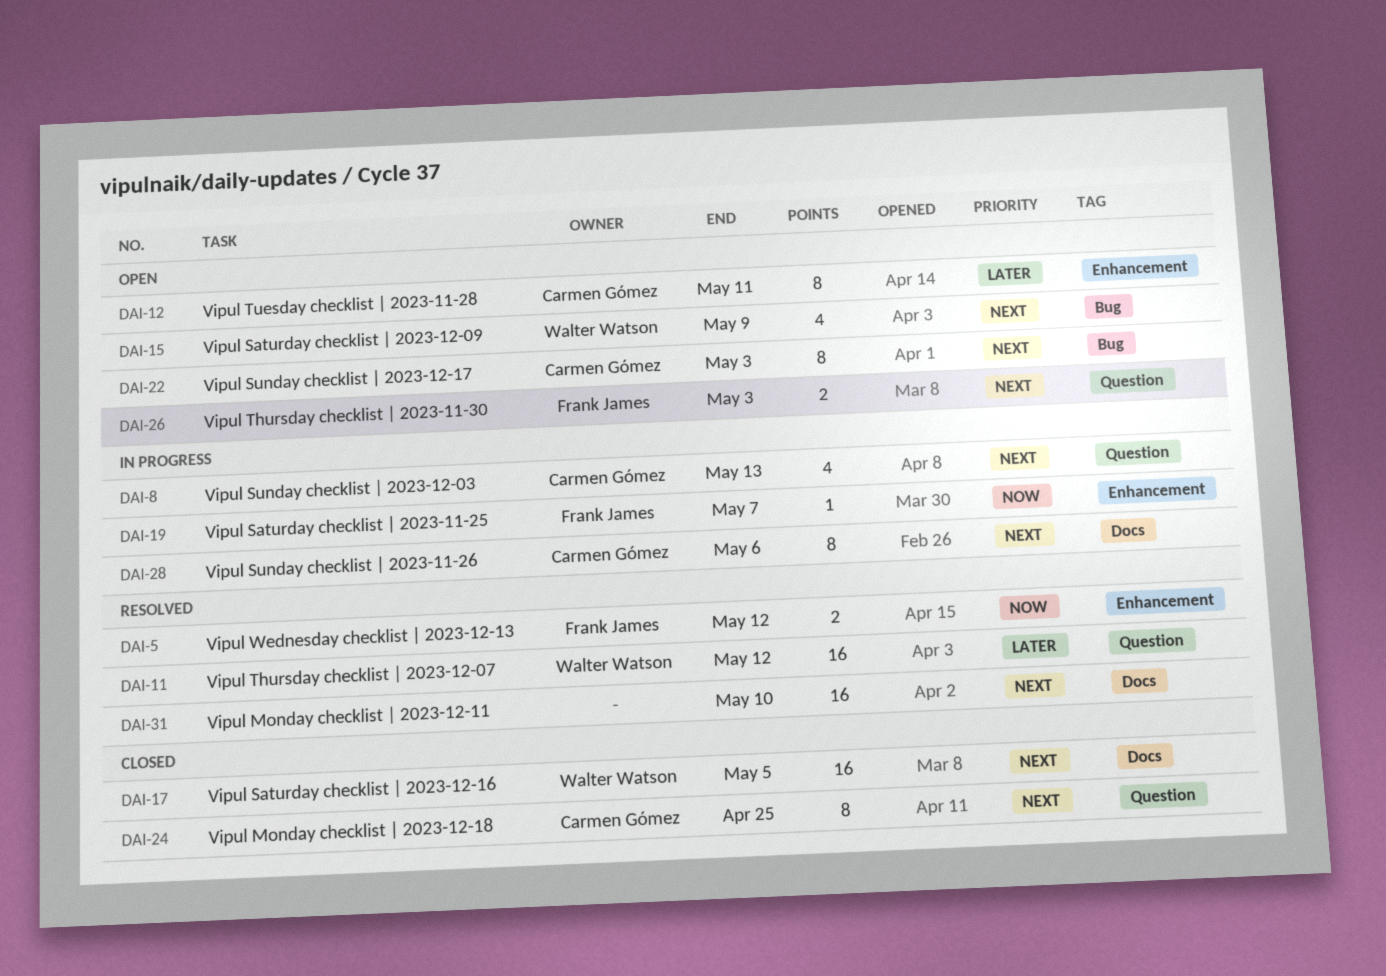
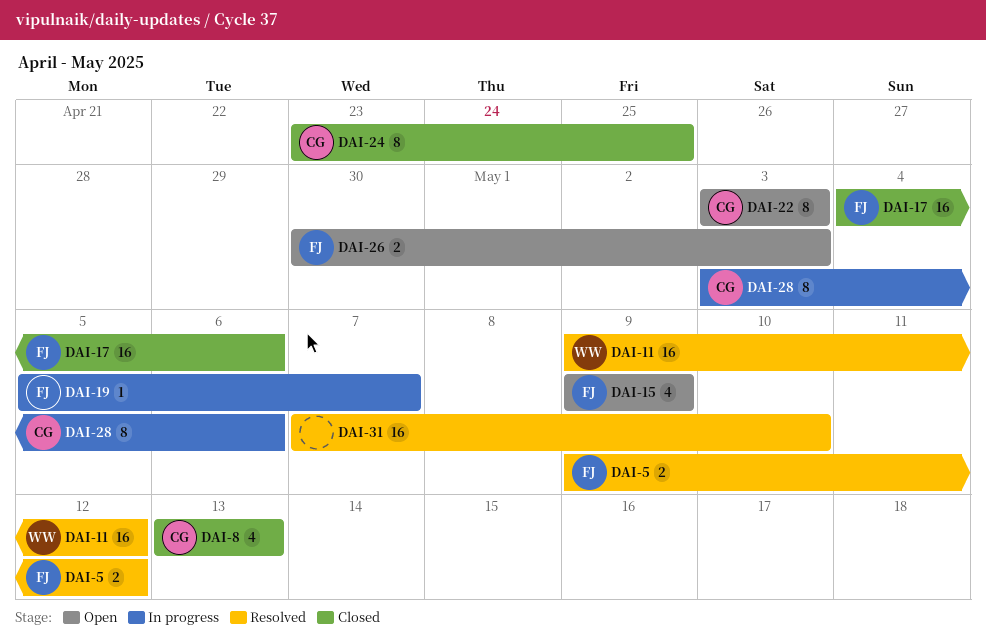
DAI-8, status: In progress -> Closed
DAI-12: present -> none
DAI-15, owner: Walter Watson -> Frank James
DAI-17, owner: Walter Watson -> Frank James
DAI-17, due: May 5 -> May 6

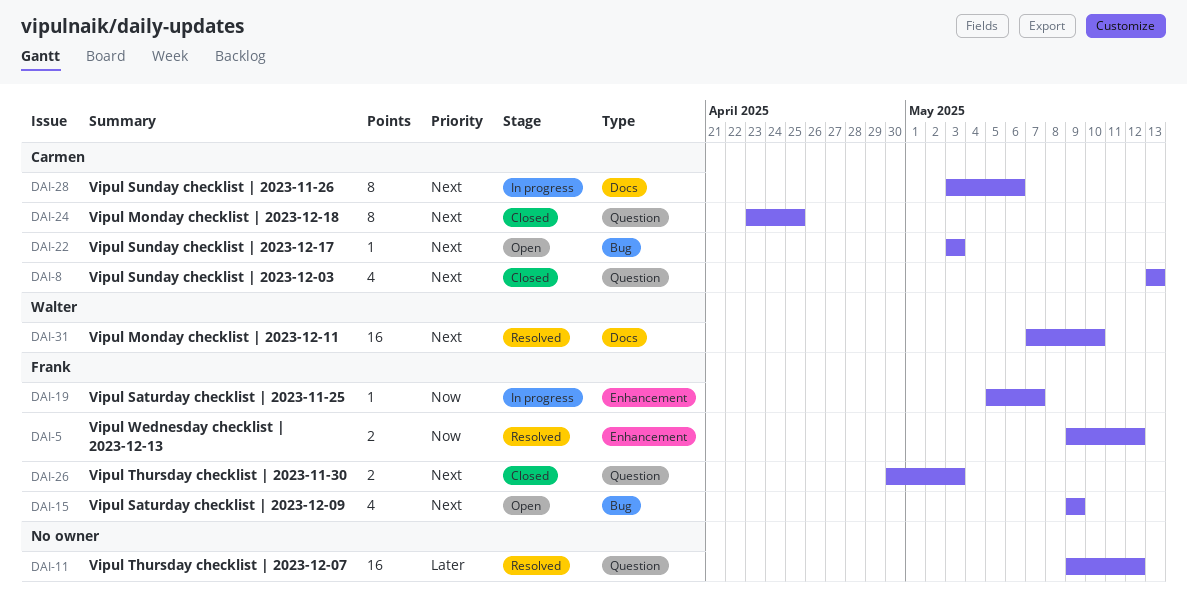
DAI-11, owner: Walter -> none
DAI-17: present -> none
DAI-22, estimate: 8 -> 1
DAI-26, status: Open -> Closed
DAI-31, owner: none -> Walter

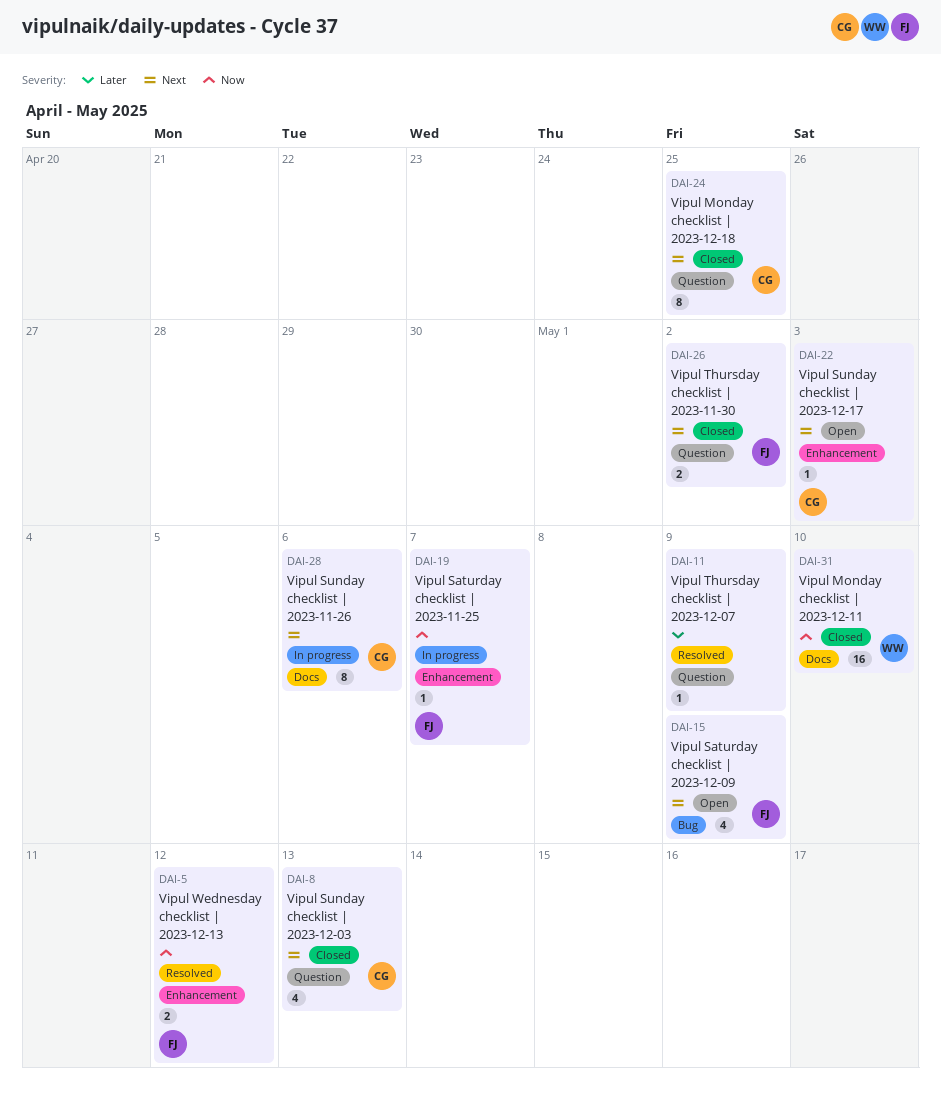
DAI-11, estimate: 16 -> 1
DAI-11, due: May 12 -> May 9
DAI-22, label: Bug -> Enhancement
DAI-26, due: May 3 -> May 2
DAI-31, status: Resolved -> Closed
DAI-31, priority: Next -> Now

